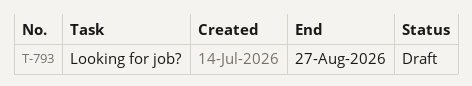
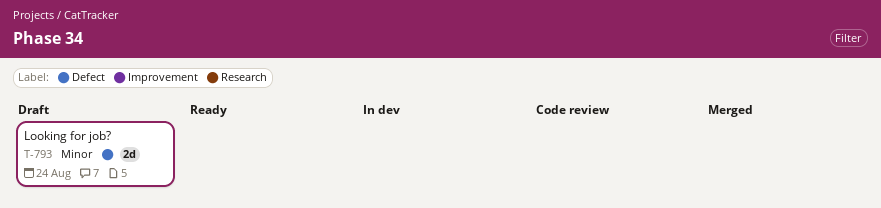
T-793, due: Aug 27 -> Aug 24

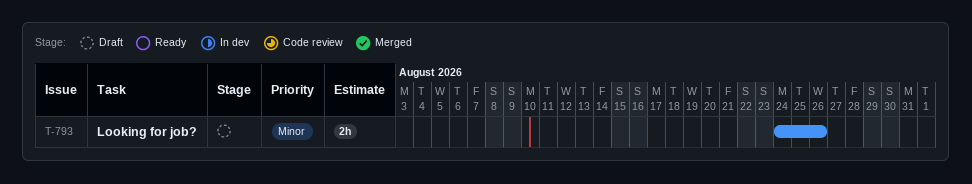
T-793, estimate: 2d -> 2h
T-793, due: Aug 24 -> Aug 26

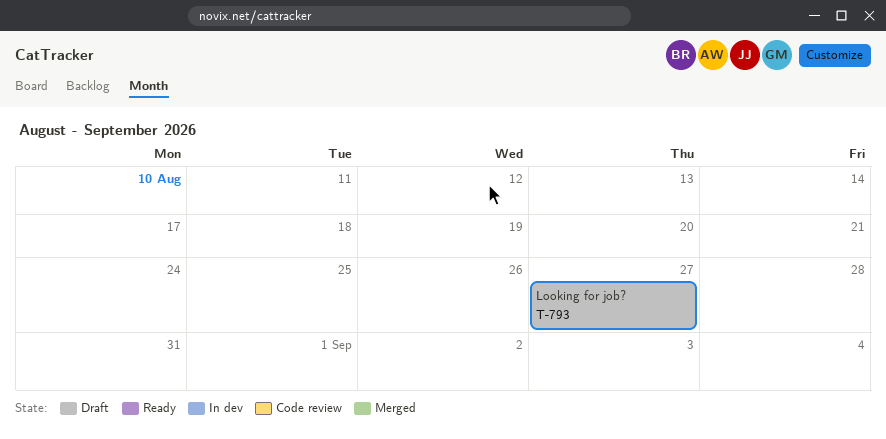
T-793, due: Aug 26 -> Aug 27

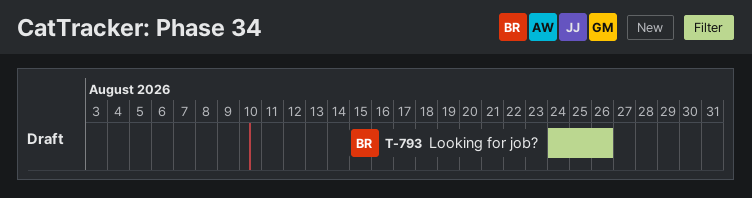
T-793, due: Aug 27 -> Aug 26

